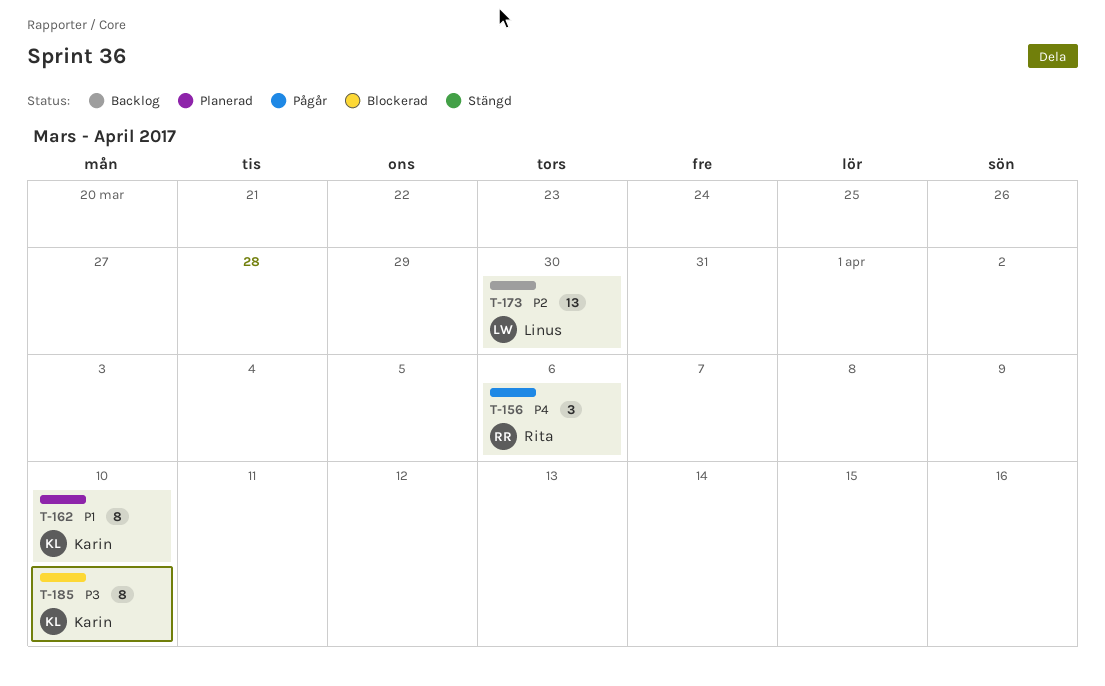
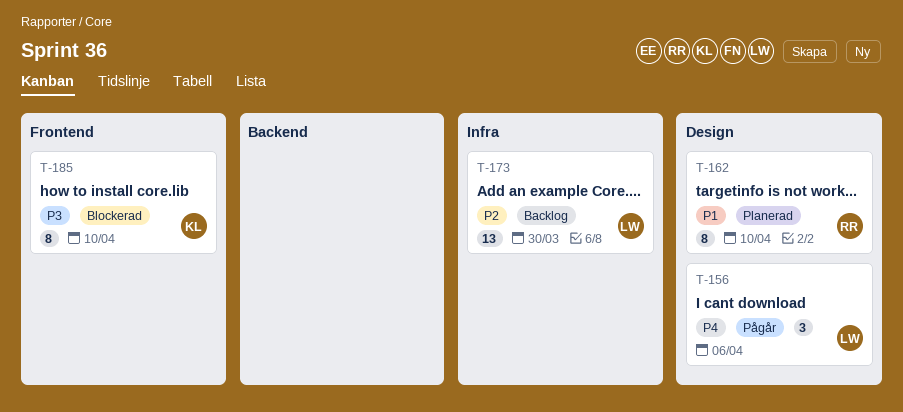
T-156, owner: Rita -> Linus
T-162, owner: Karin -> Rita

